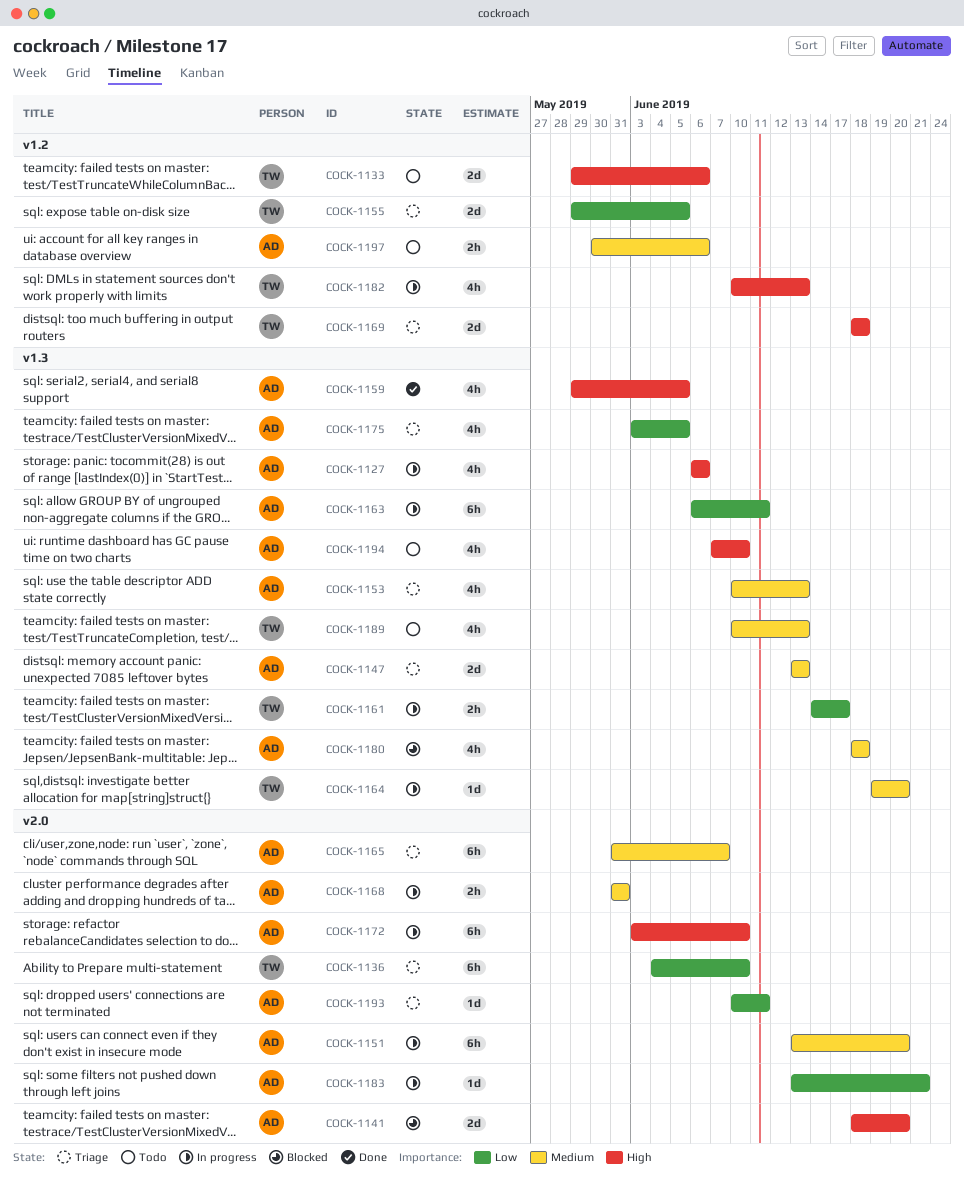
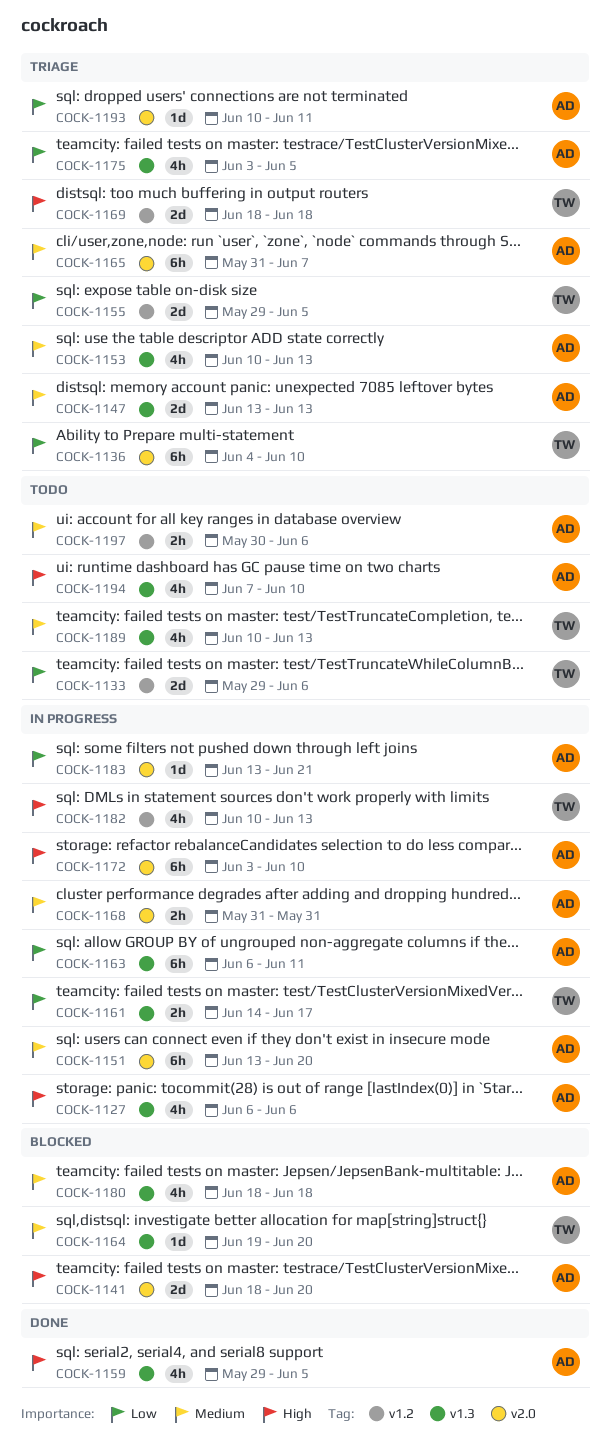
COCK-1133, priority: High -> Low
COCK-1164, status: In progress -> Blocked

